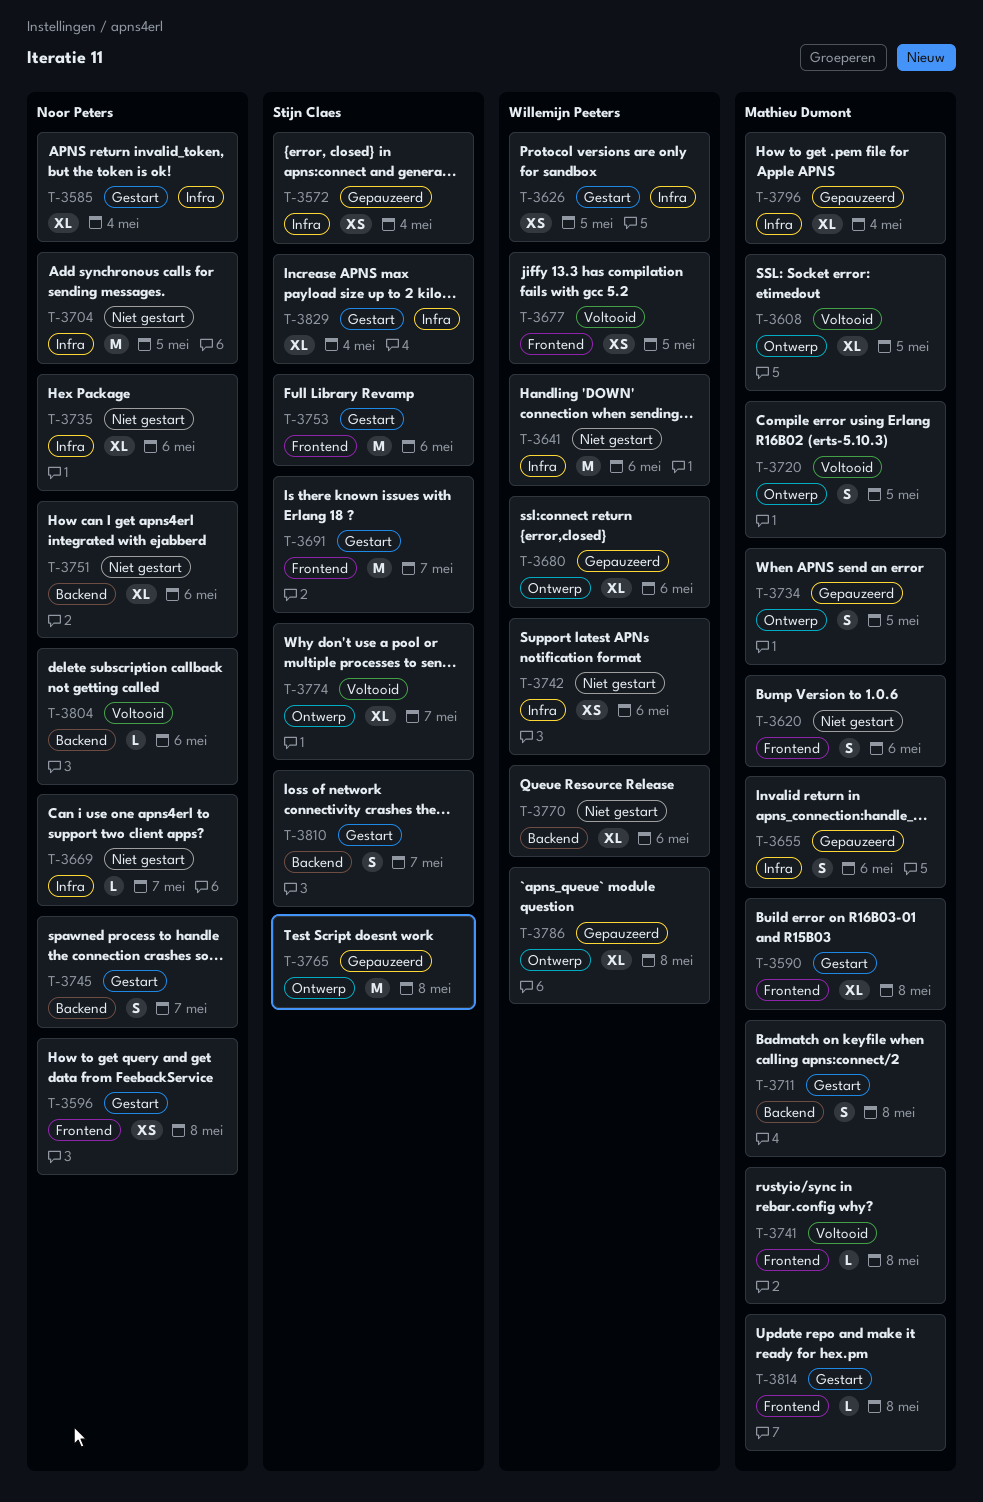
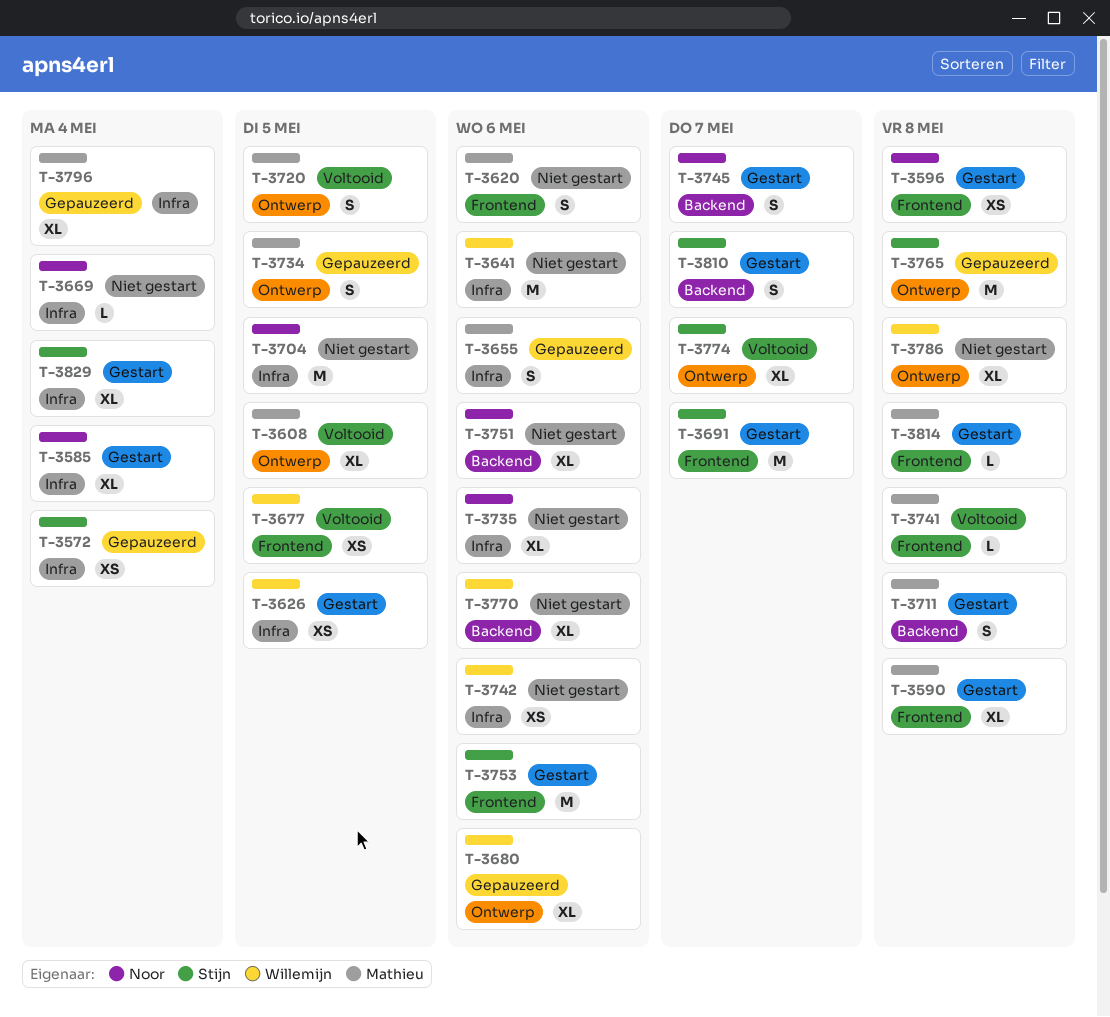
T-3669, due: May 7 -> May 4
T-3786, status: Gepauzeerd -> Niet gestart
T-3804: present -> none

